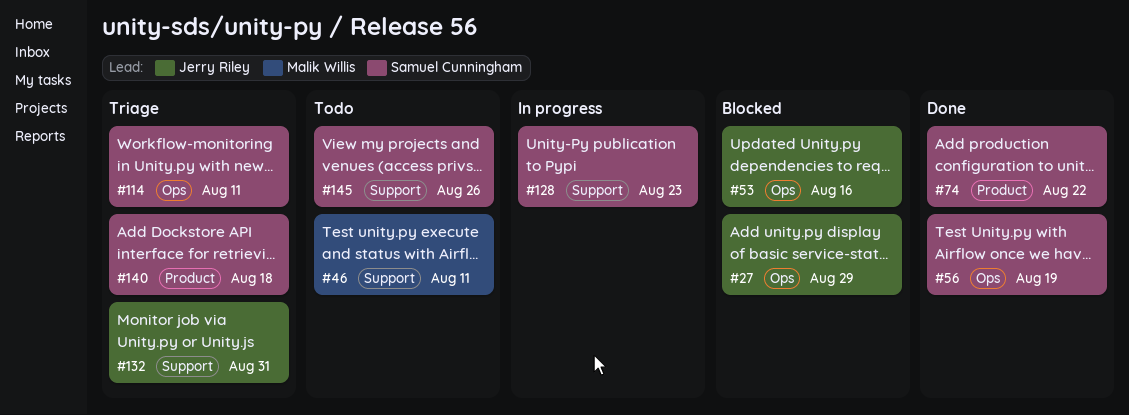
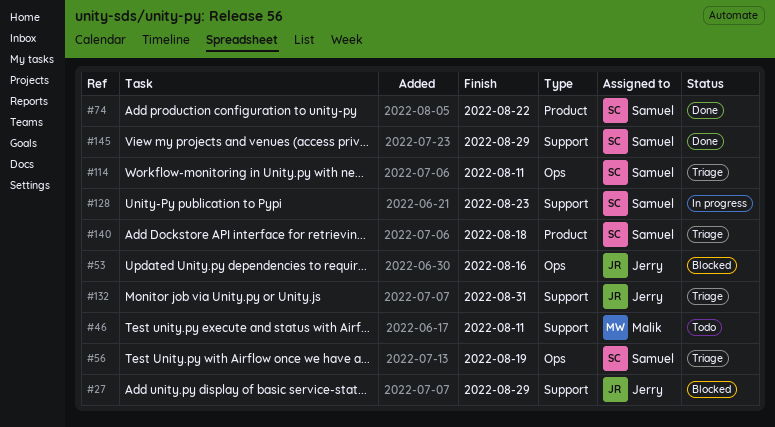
#27, label: Ops -> Support
#56, status: Done -> Triage
#145, status: Todo -> Done
#145, due: Aug 26 -> Aug 29

